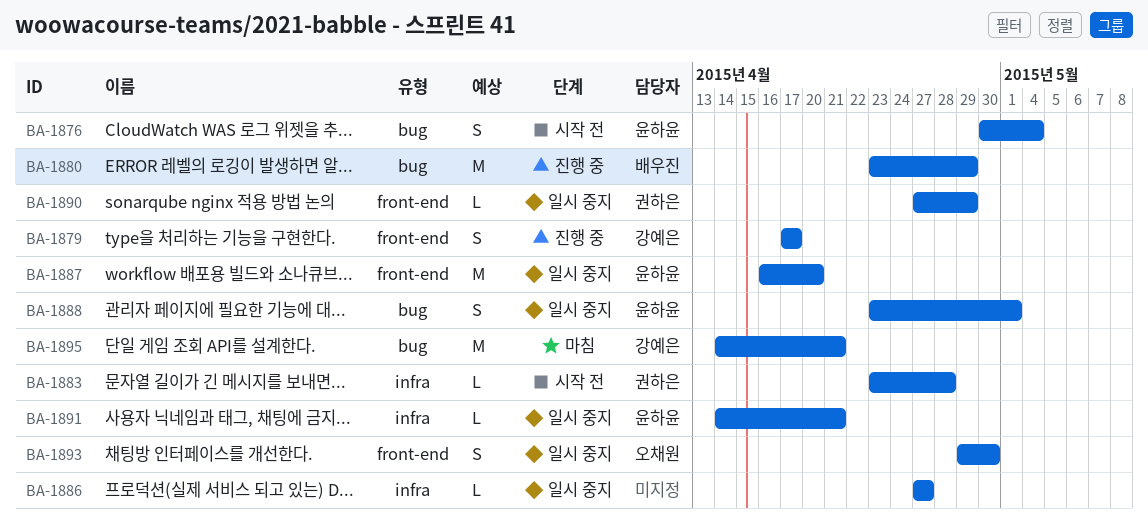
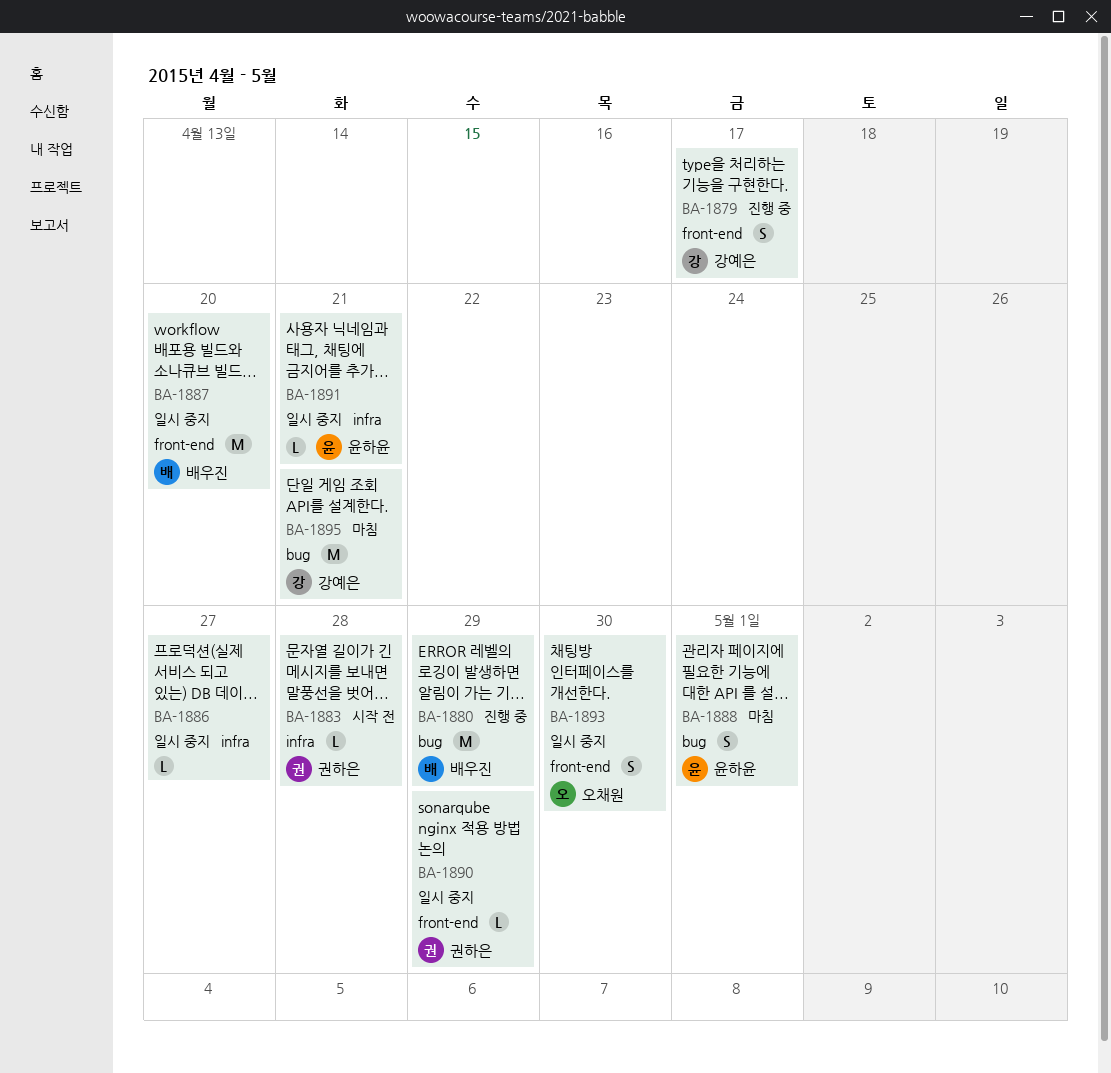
BA-1876: present -> none
BA-1887, owner: 윤하윤 -> 배우진
BA-1888, status: 일시 중지 -> 마침

